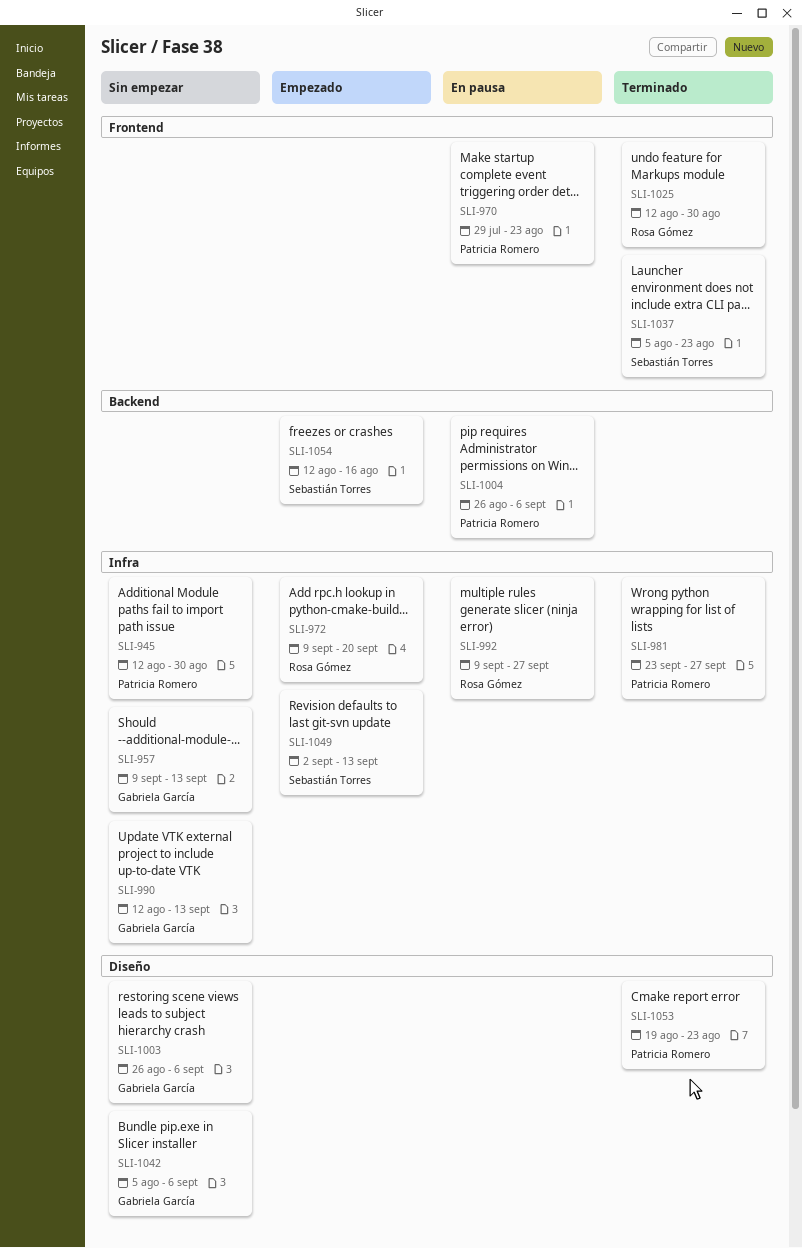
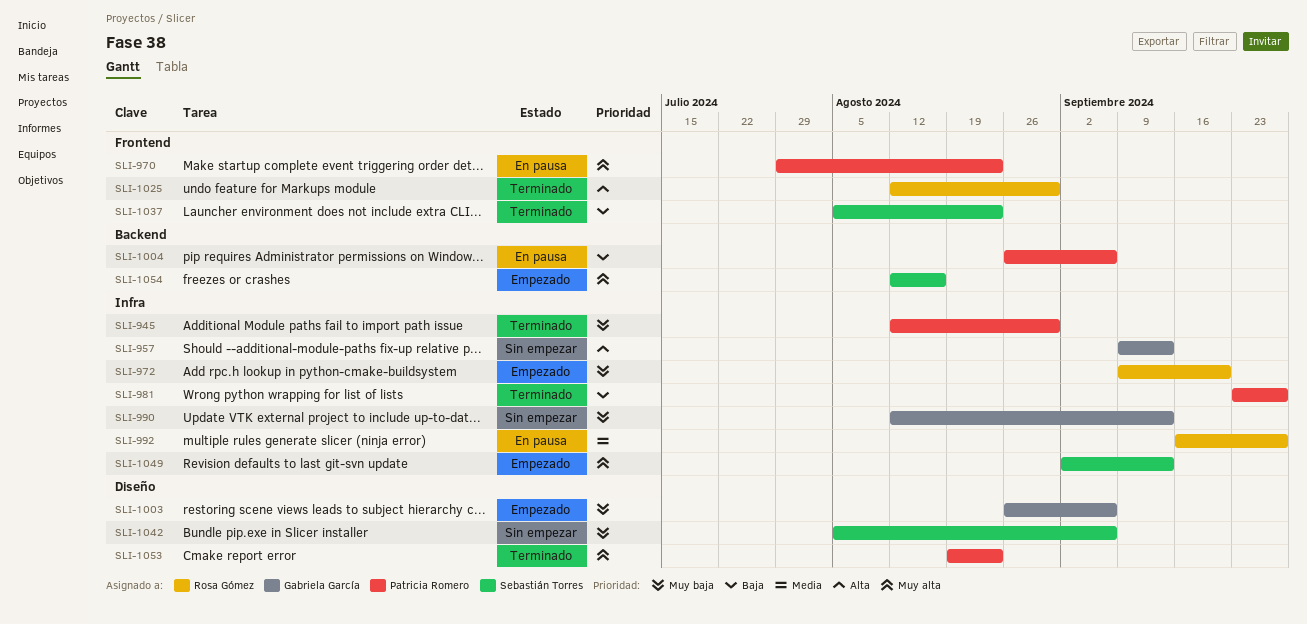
SLI-945, status: Sin empezar -> Terminado
SLI-992, start: Sep 9 -> Sep 16
SLI-1003, status: Sin empezar -> Empezado
SLI-1042, owner: Gabriela García -> Sebastián Torres

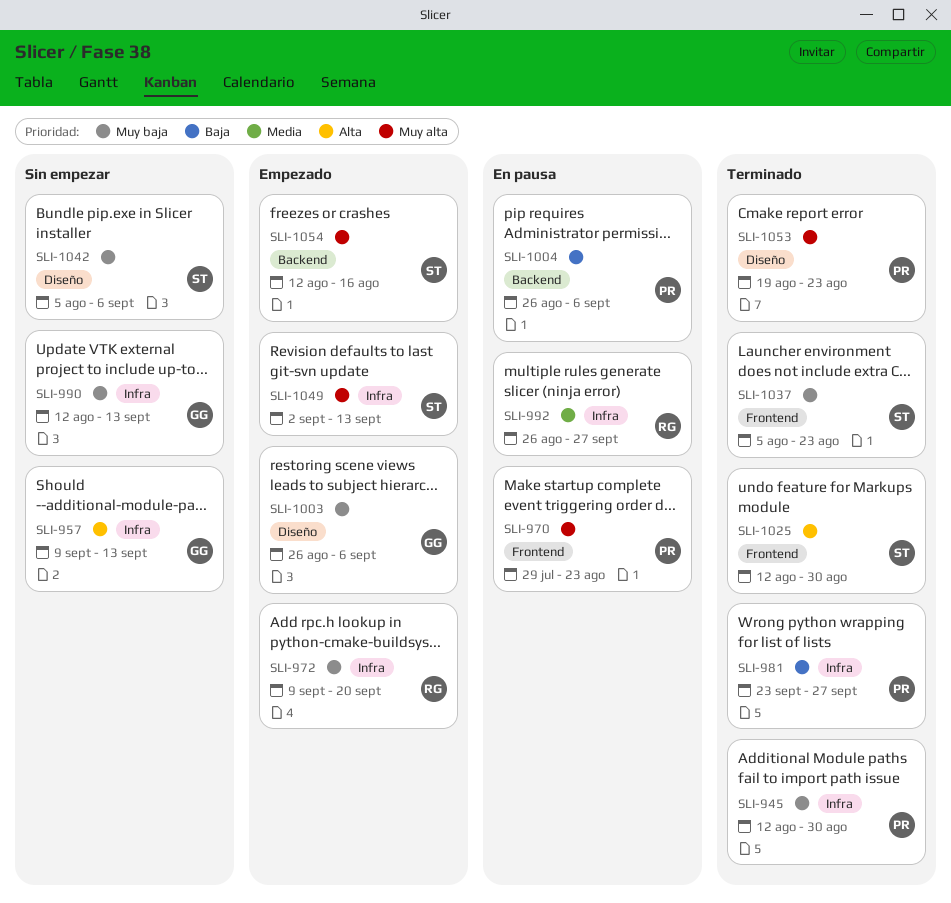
SLI-992, start: Sep 16 -> Aug 26
SLI-1025, owner: Rosa Gómez -> Sebastián Torres
SLI-1037, priority: Baja -> Muy baja

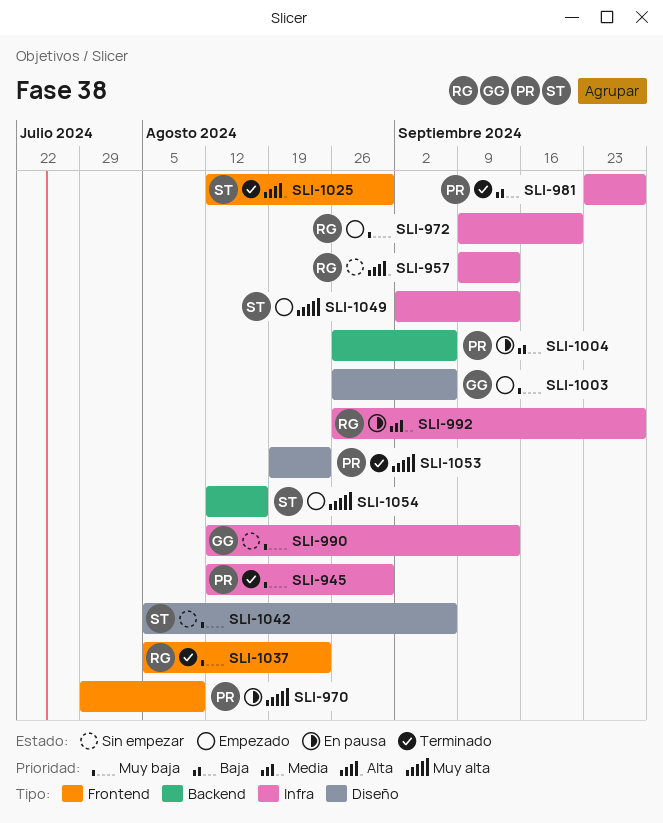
SLI-957, owner: GG -> RG
SLI-970, due: Aug 23 -> Aug 9
SLI-1037, owner: ST -> RG

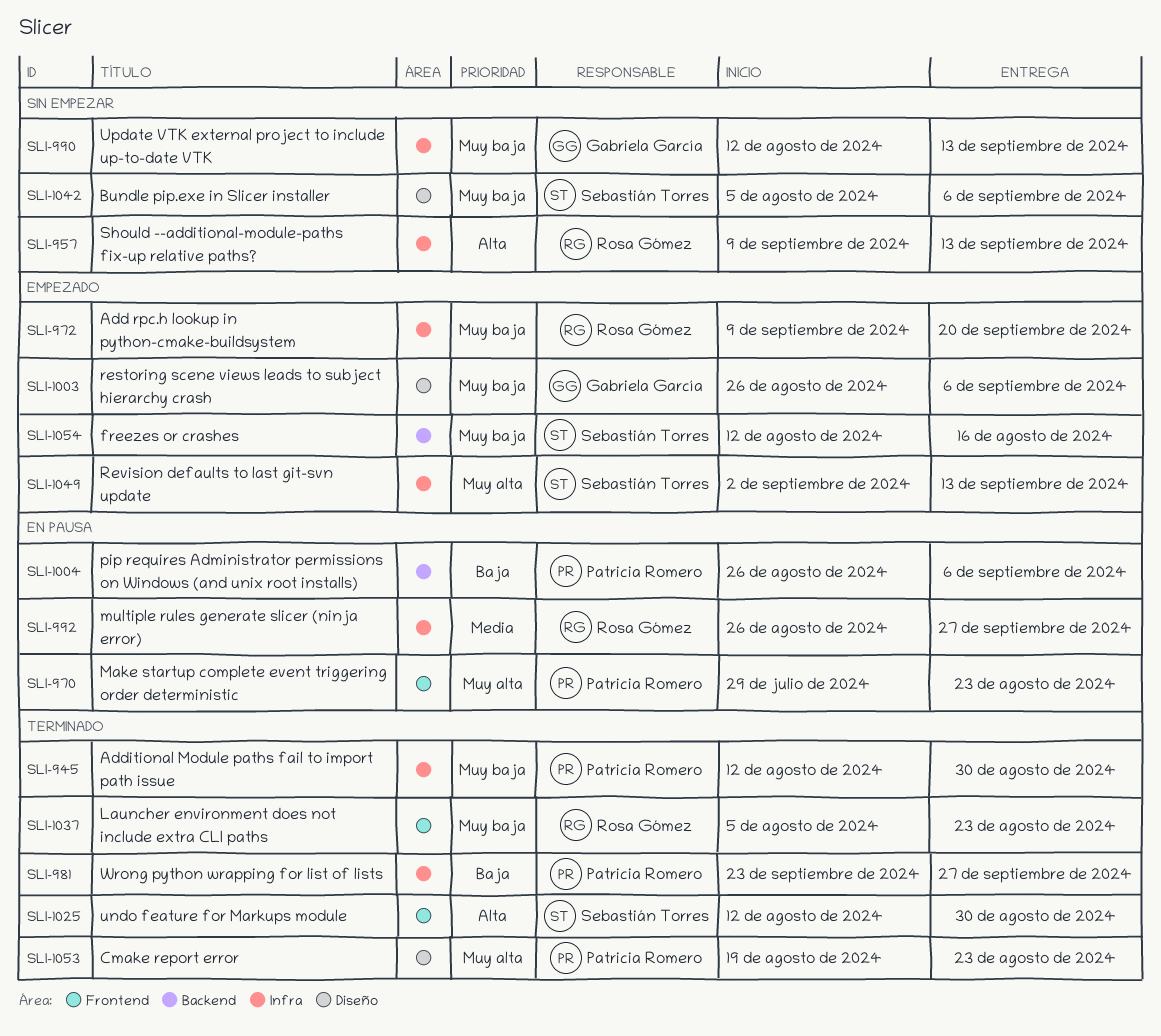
SLI-970, due: Aug 9 -> Aug 23
SLI-1054, priority: Muy alta -> Muy baja

